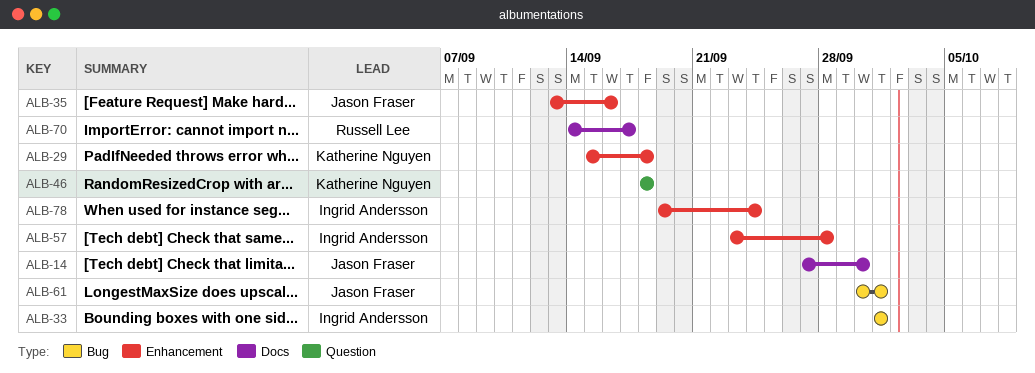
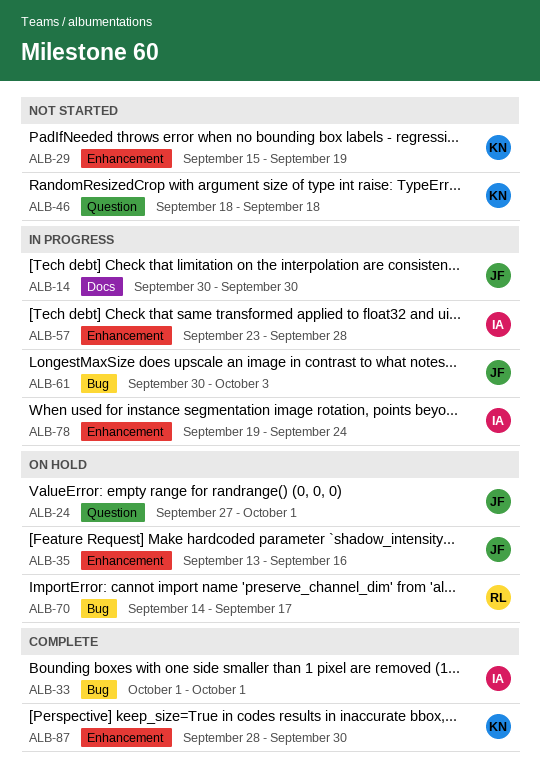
ALB-14, start: Sep 27 -> Sep 30
ALB-24: none -> present
ALB-29, due: Sep 18 -> Sep 19
ALB-61, due: Oct 1 -> Oct 3
ALB-70, label: Docs -> Bug
ALB-87: none -> present

